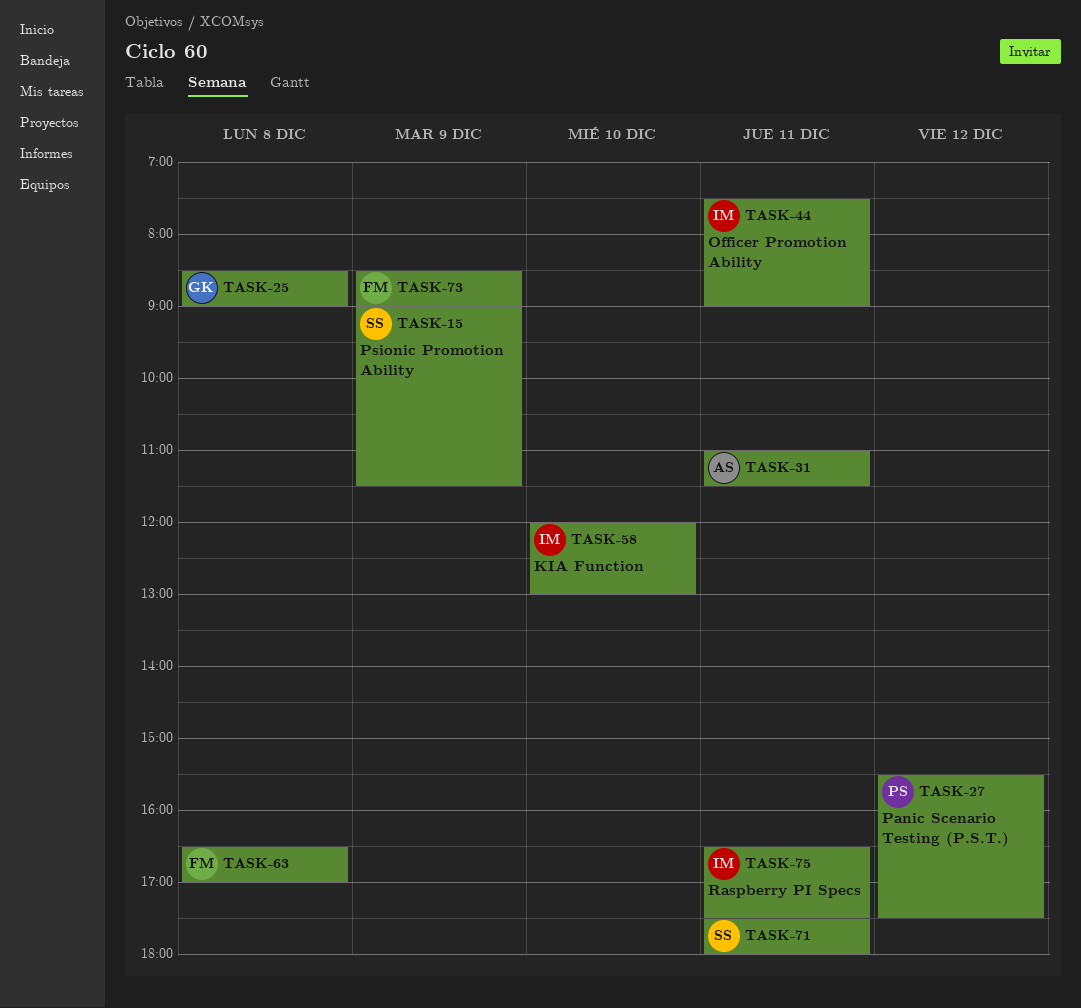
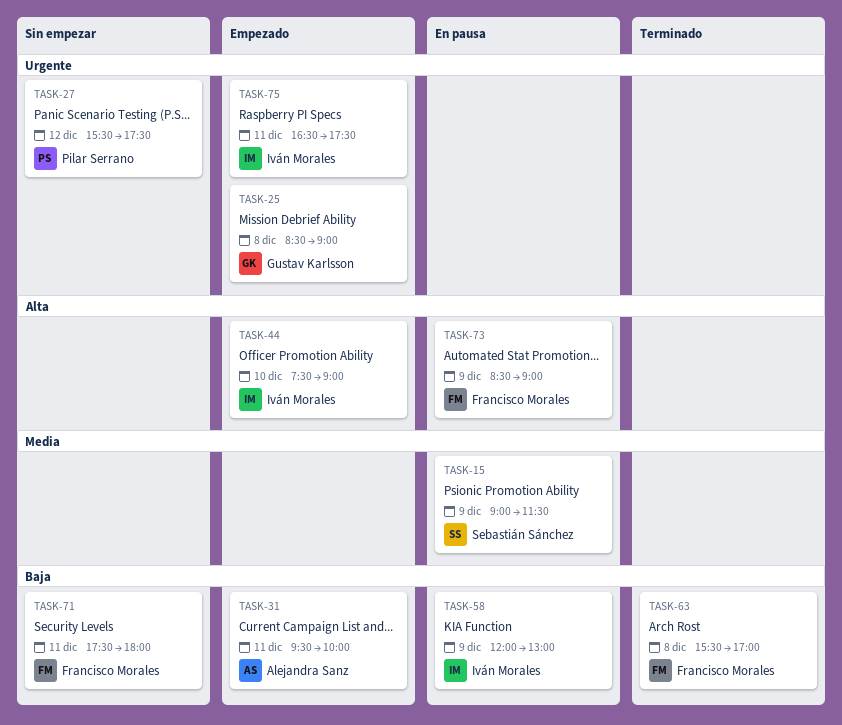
TASK-31, begins: 11:00 -> 09:30
TASK-31, ends: 11:30 -> 10:00
TASK-44, day: Dec 11 -> Dec 10
TASK-58, day: Dec 10 -> Dec 9
TASK-63, begins: 16:30 -> 15:30
TASK-71, owner: Sebastián Sánchez -> Francisco Morales

